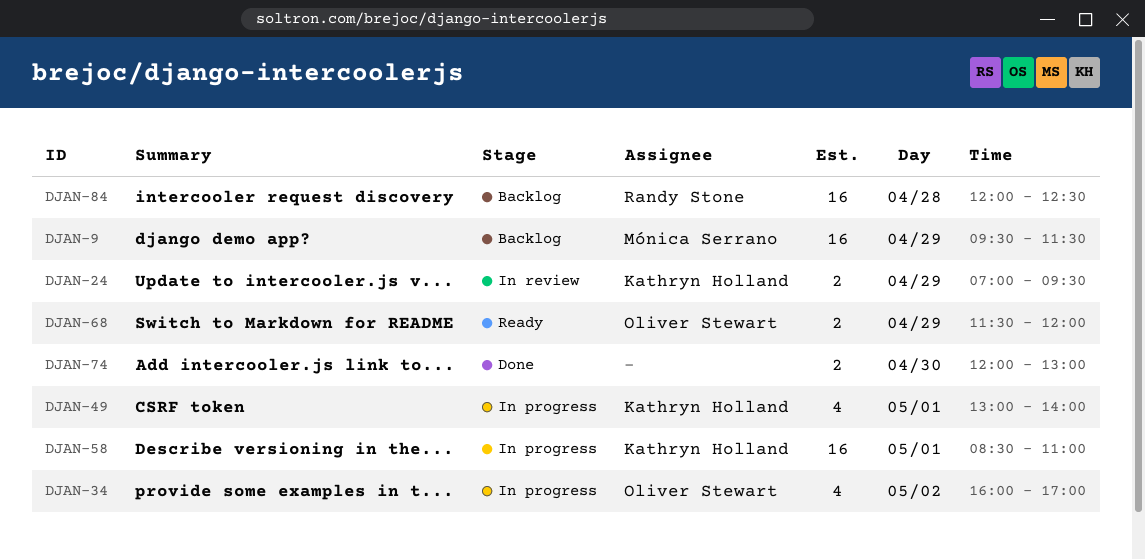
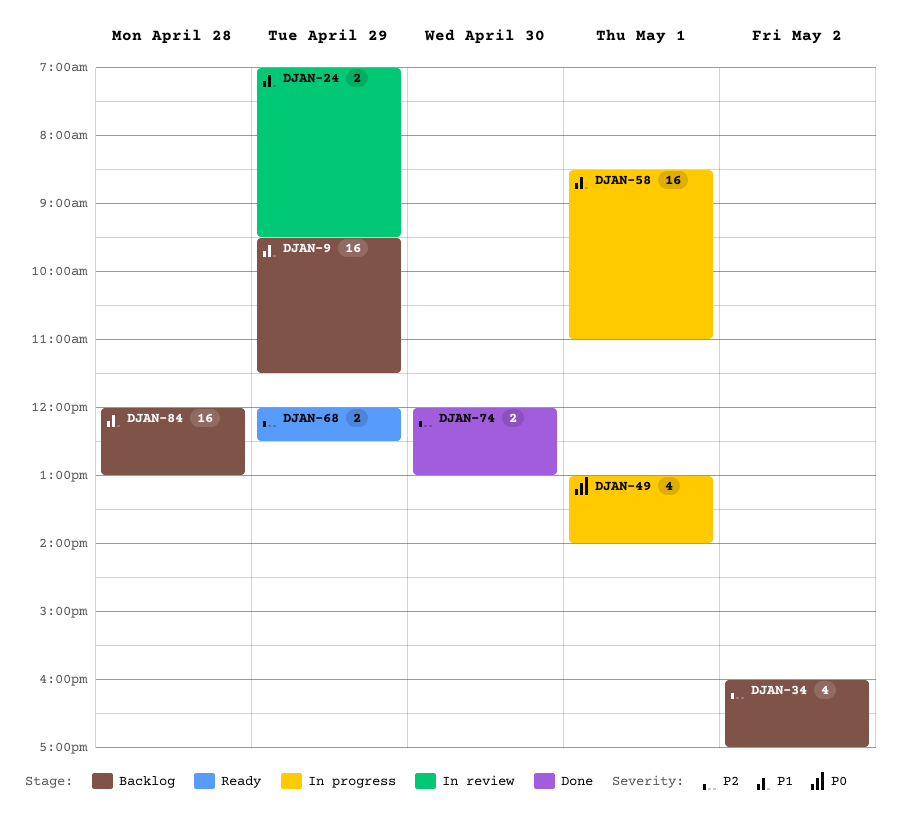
DJAN-34, status: In progress -> Backlog
DJAN-68, begins: 11:30 -> 12:00
DJAN-68, ends: 12:00 -> 12:30
DJAN-84, ends: 12:30 -> 13:00

